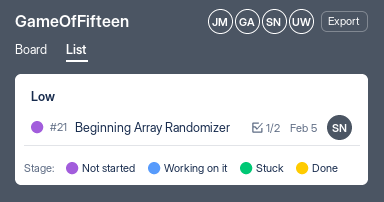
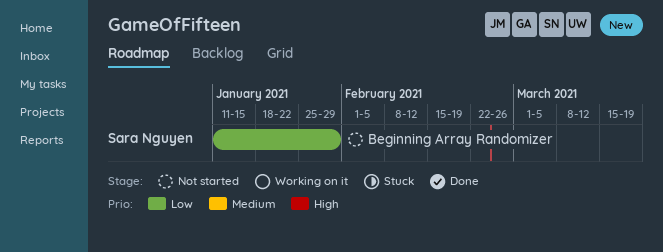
Beginning Array Randomizer, due: Feb 5 -> Jan 29

